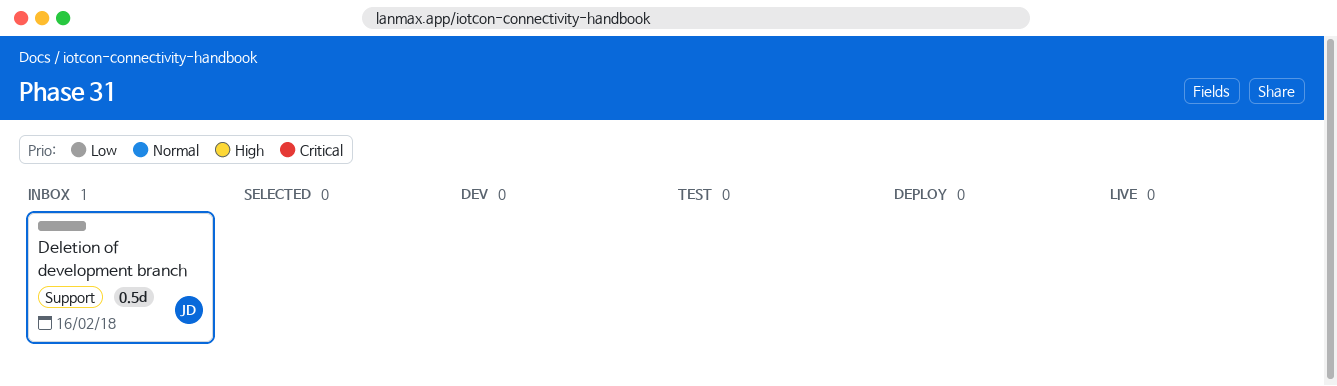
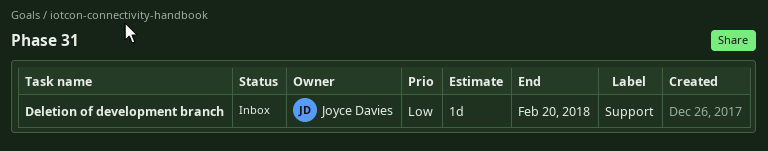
Deletion of development branch, estimate: 0.5d -> 1d
Deletion of development branch, due: Feb 16 -> Feb 20

